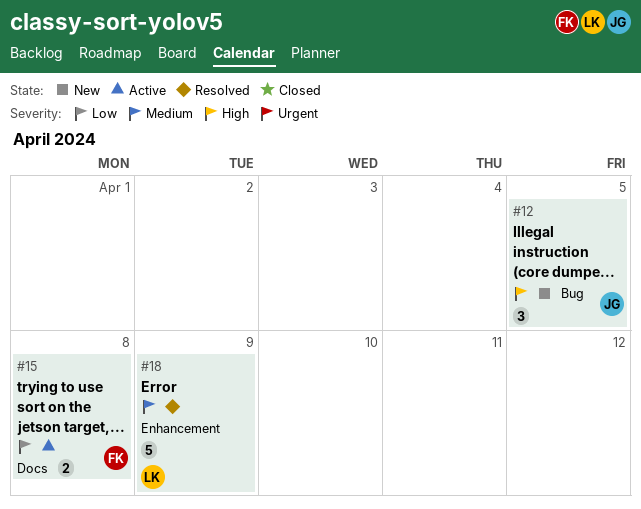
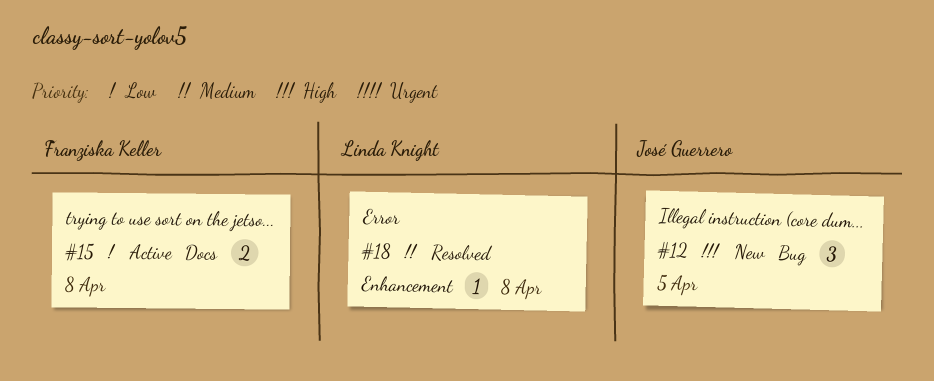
#18, estimate: 5 -> 1
#18, due: Apr 9 -> Apr 8

